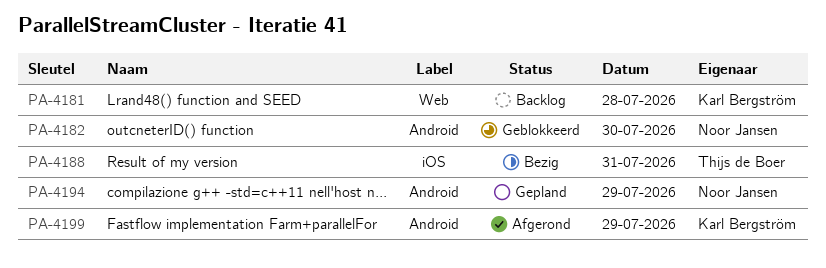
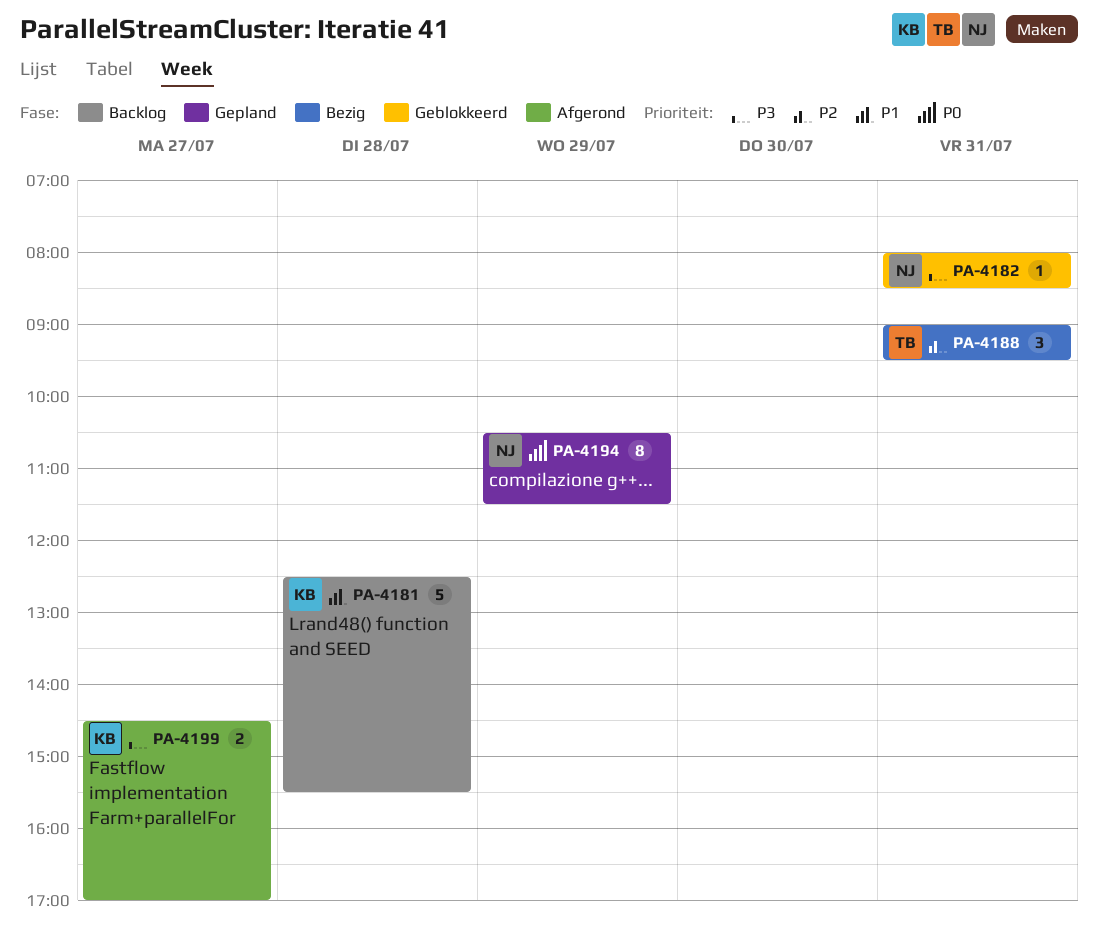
PA-4182, day: Jul 30 -> Jul 31
PA-4199, day: Jul 29 -> Jul 27

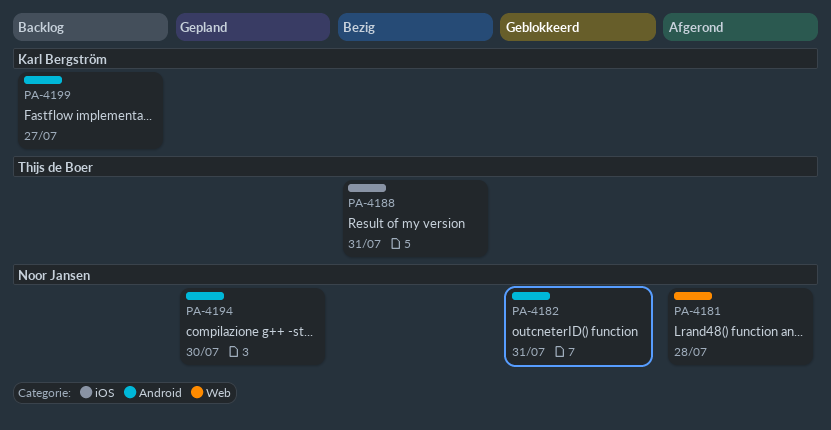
PA-4181, status: Backlog -> Afgerond
PA-4181, owner: Karl Bergström -> Noor Jansen
PA-4194, day: Jul 29 -> Jul 30
PA-4199, status: Afgerond -> Backlog

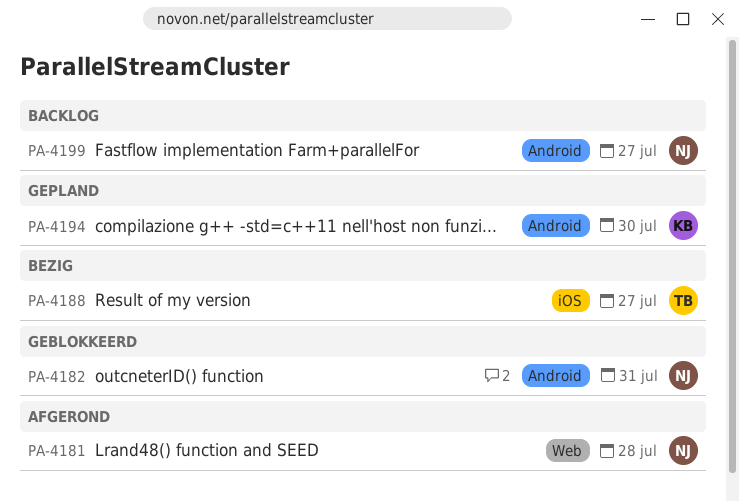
PA-4188, day: Jul 31 -> Jul 27
PA-4194, owner: Noor Jansen -> Karl Bergström
PA-4199, owner: Karl Bergström -> Noor Jansen

